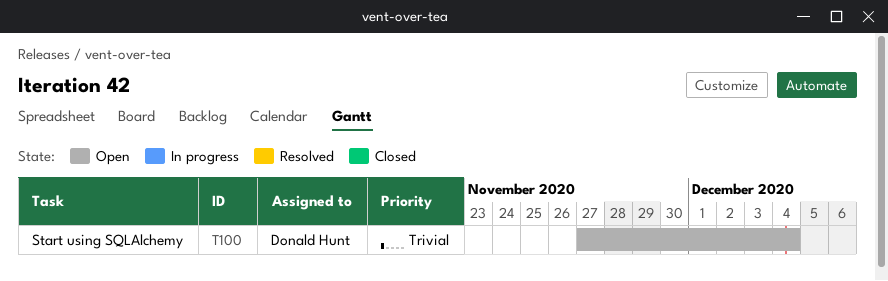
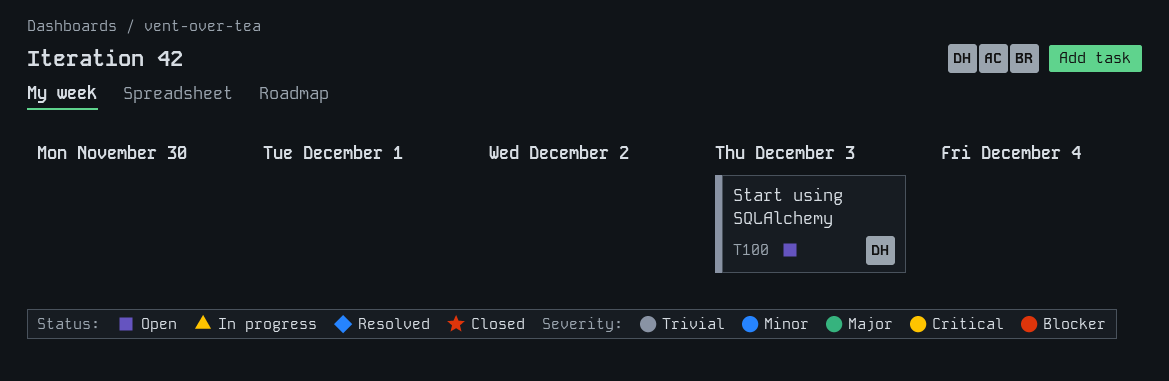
T100, due: Dec 4 -> Dec 3

